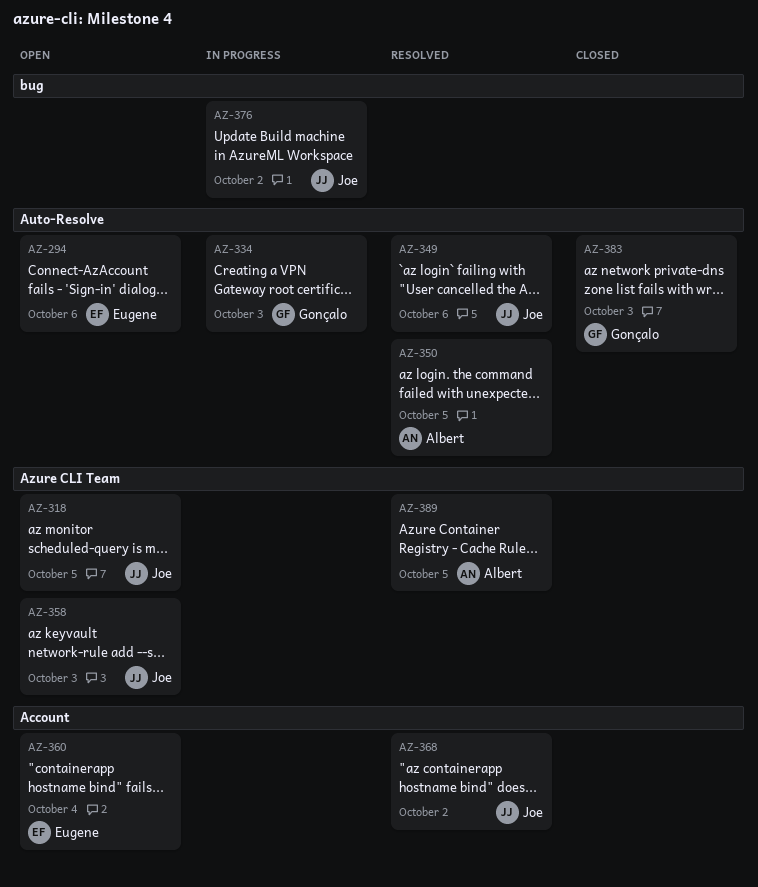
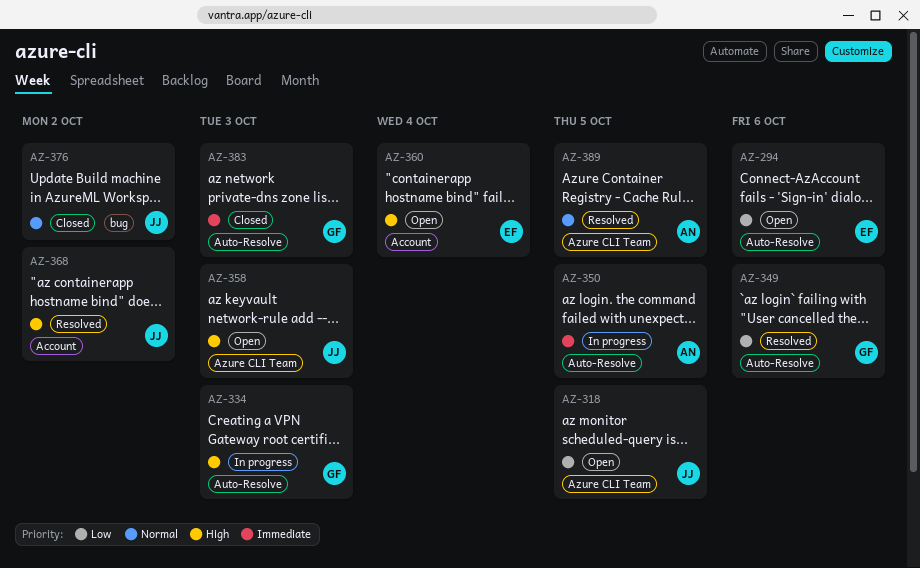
AZ-349, owner: Joe -> Gonçalo
AZ-350, status: Resolved -> In progress
AZ-376, status: In progress -> Closed

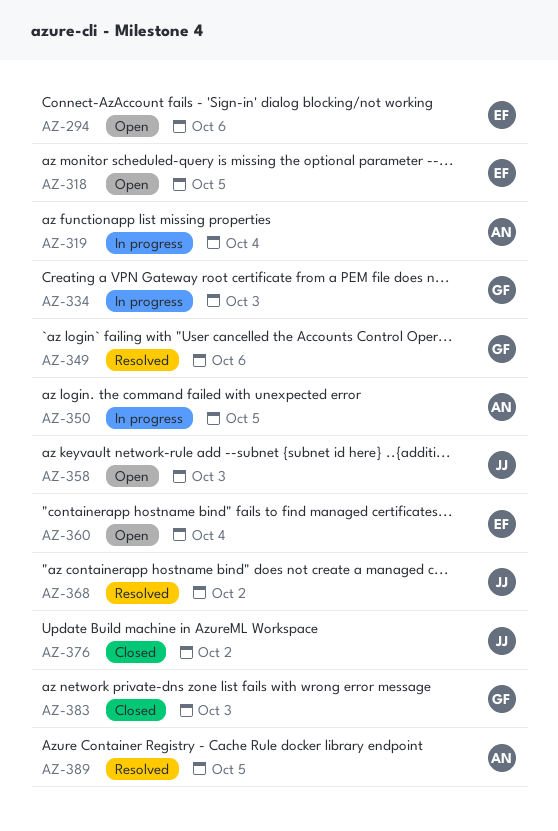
AZ-318, owner: JJ -> EF
AZ-319: none -> present

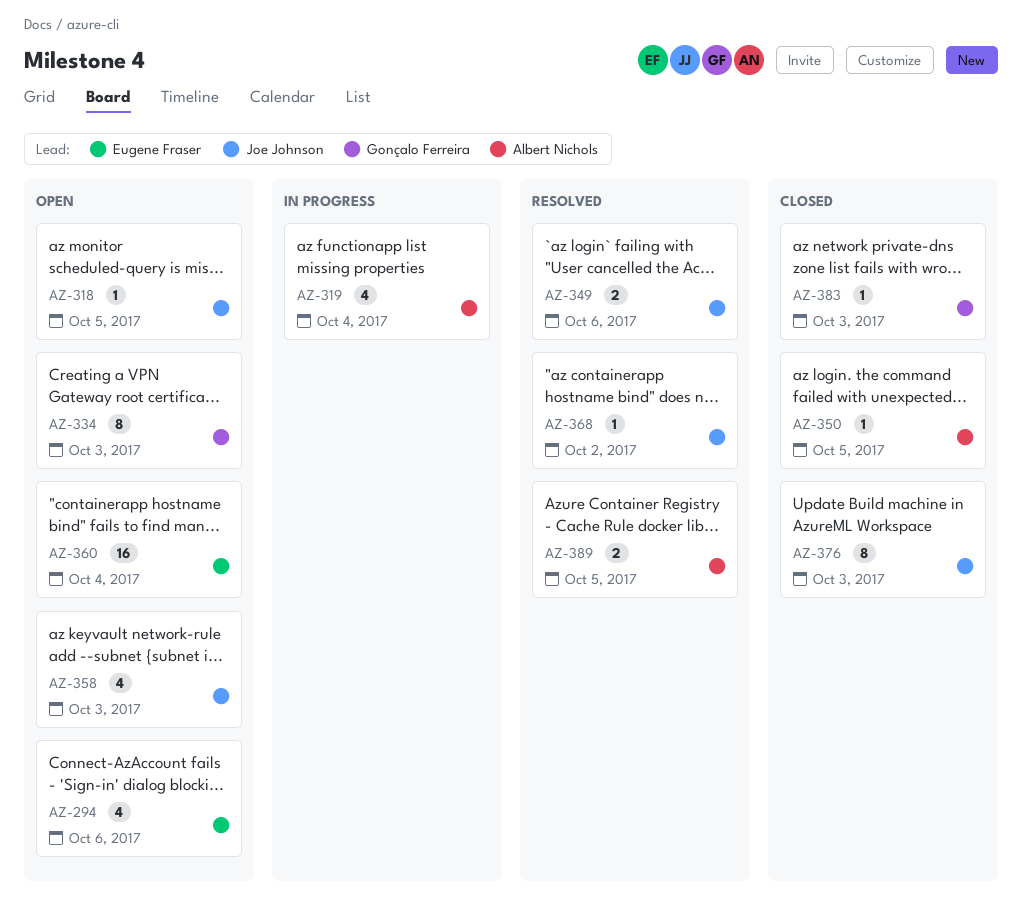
AZ-318, owner: Eugene Fraser -> Joe Johnson
AZ-334, status: In progress -> Open
AZ-349, owner: Gonçalo Ferreira -> Joe Johnson
AZ-350, status: In progress -> Closed
AZ-376, due: Oct 2 -> Oct 3

